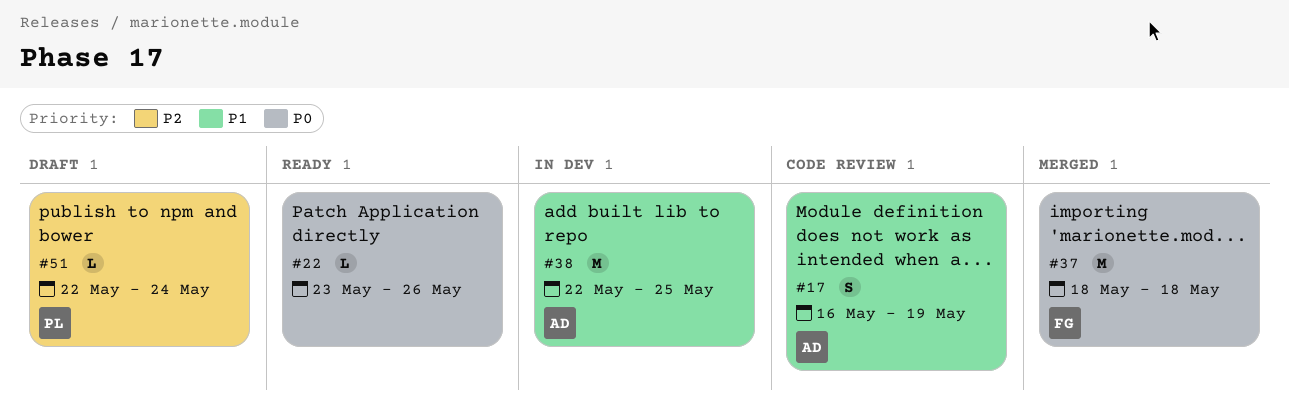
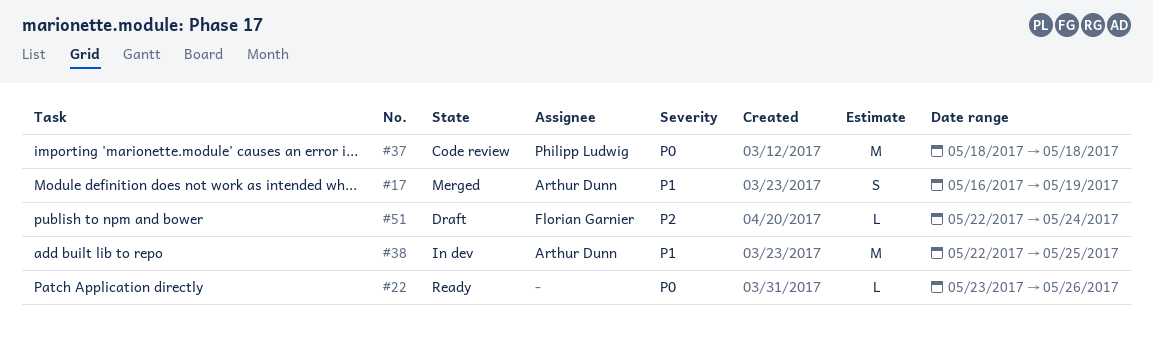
#17, status: Code review -> Merged
#37, status: Merged -> Code review
#37, owner: Florian Garnier -> Philipp Ludwig
#51, owner: Philipp Ludwig -> Florian Garnier

